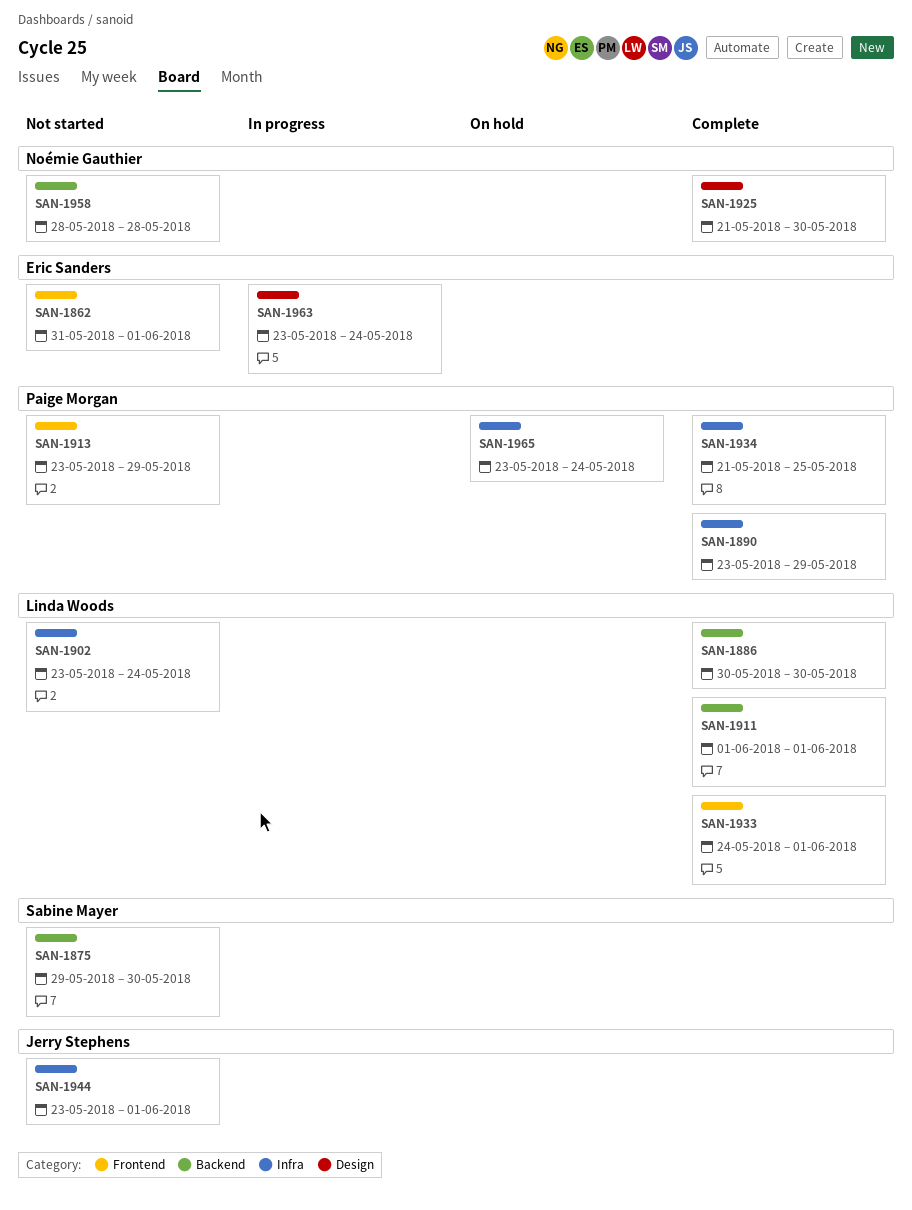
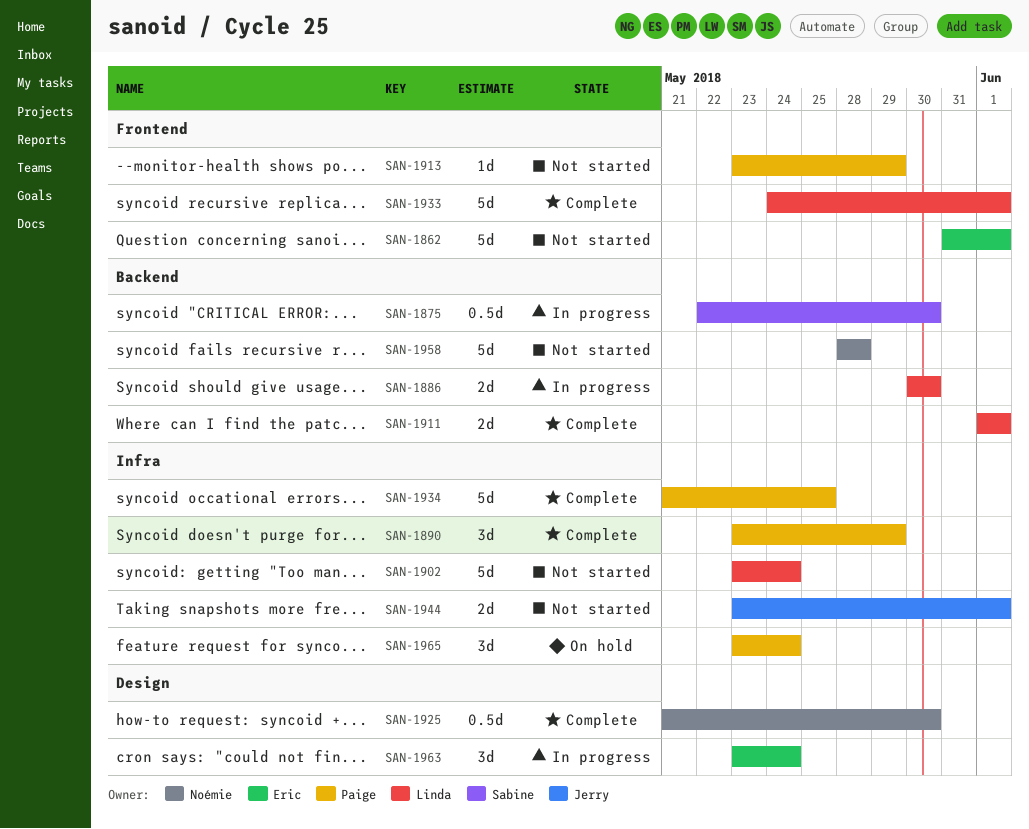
SAN-1875, status: Not started -> In progress
SAN-1875, start: May 29 -> May 22
SAN-1886, status: Complete -> In progress

